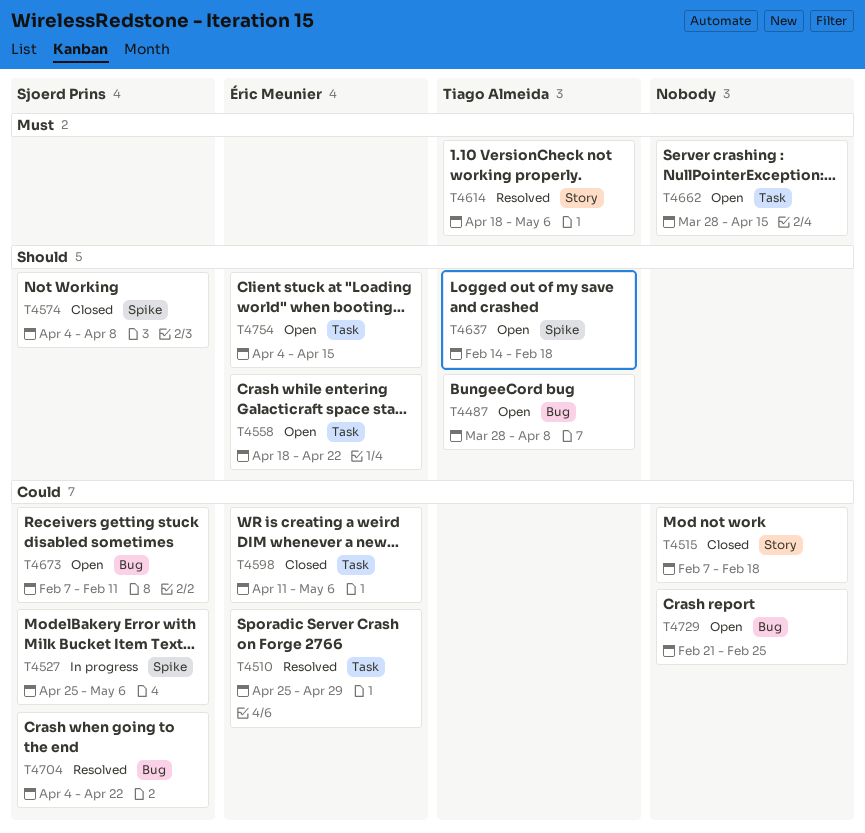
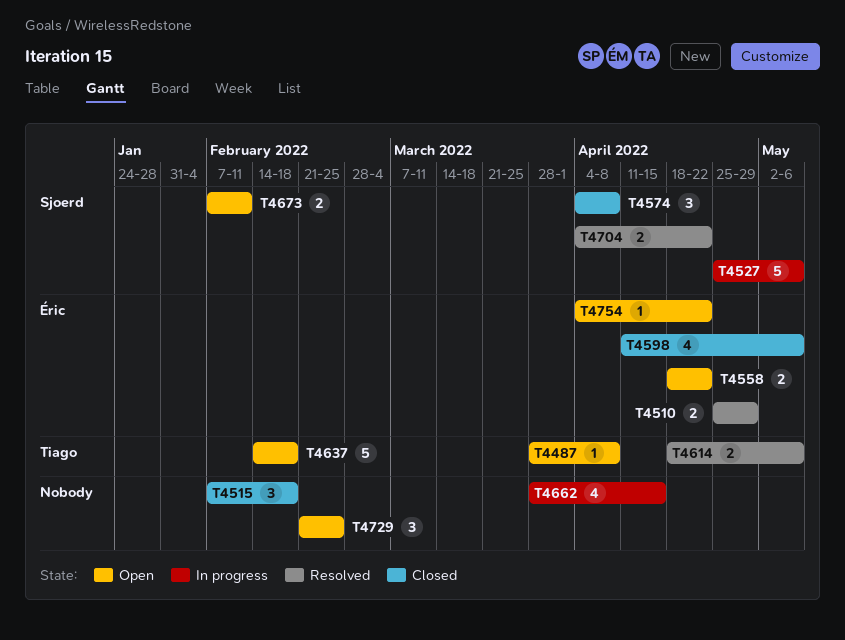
T4662, status: Open -> In progress
T4754, due: Apr 15 -> Apr 22

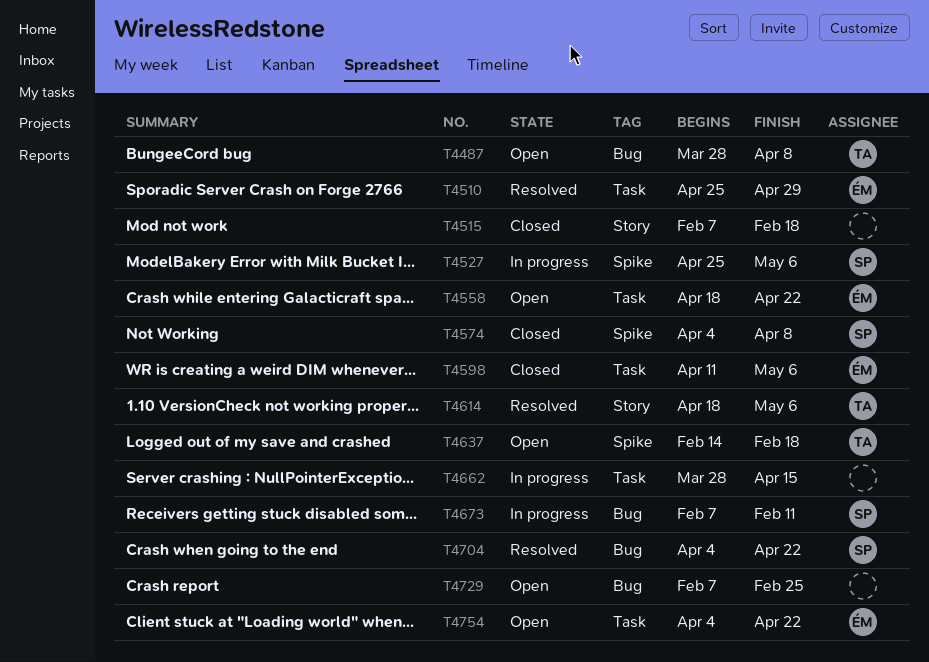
T4673, status: Open -> In progress
T4729, start: Feb 21 -> Feb 7

